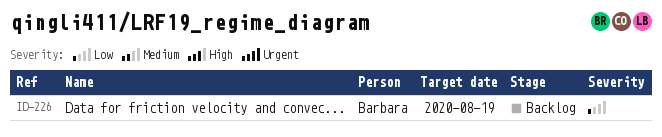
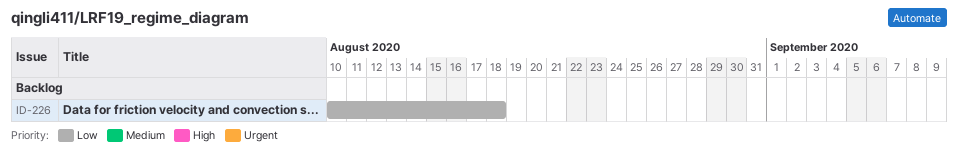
ID-226, due: Aug 19 -> Aug 18

